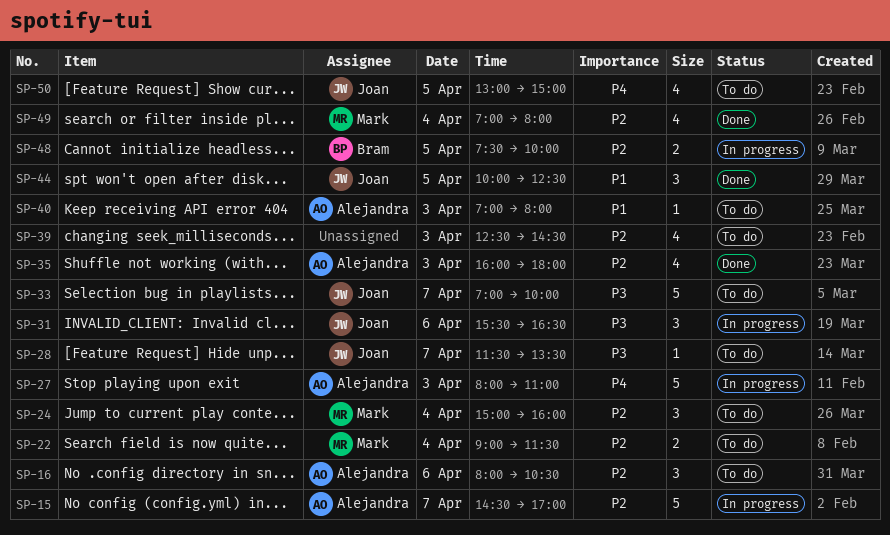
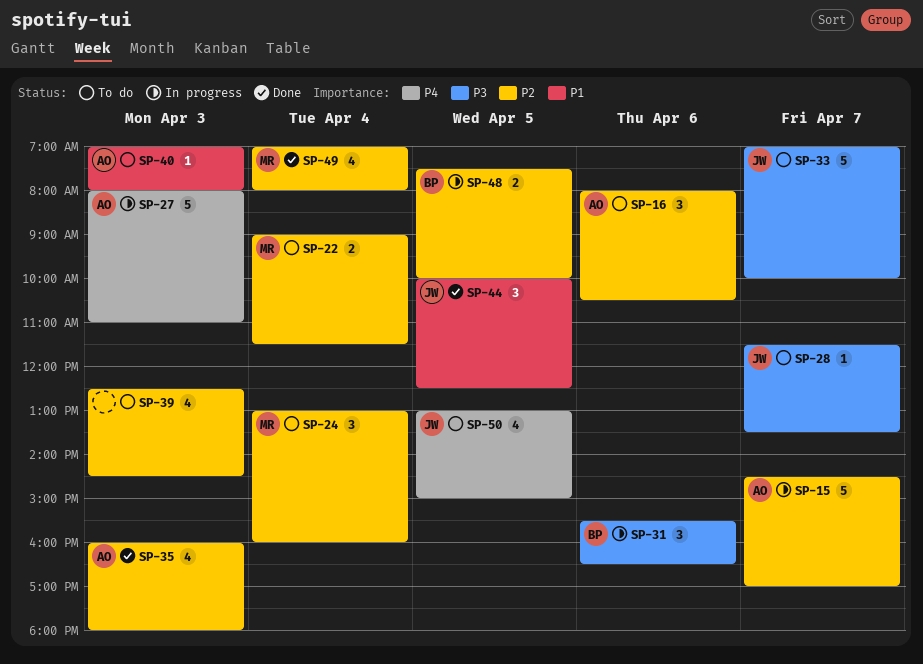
SP-24, begins: 15:00 -> 13:00
SP-31, owner: Joan -> Bram

